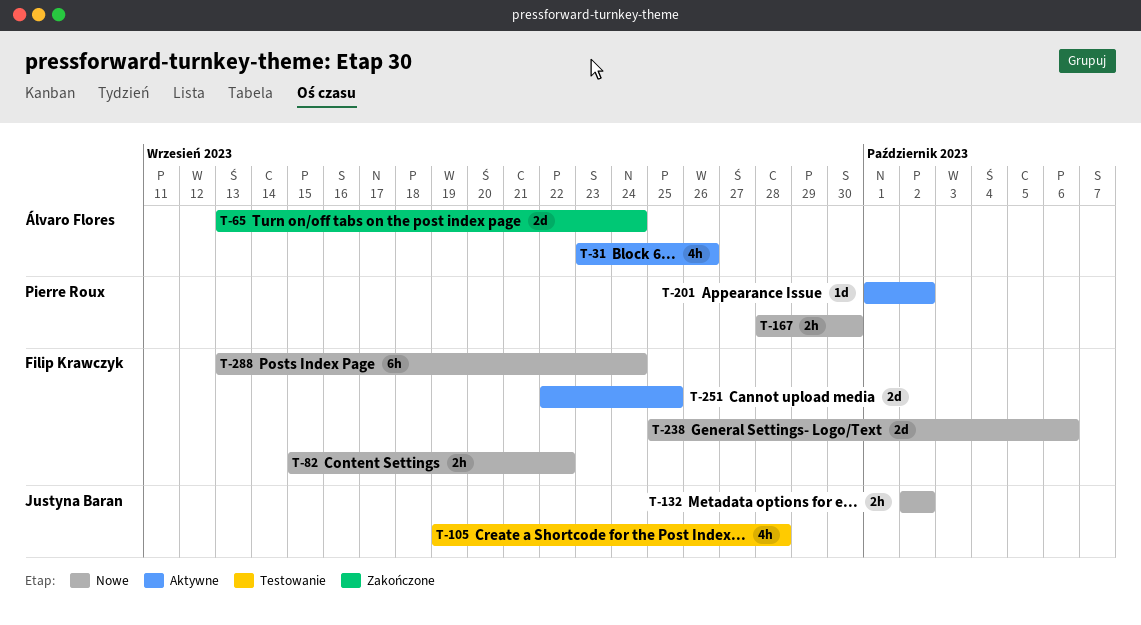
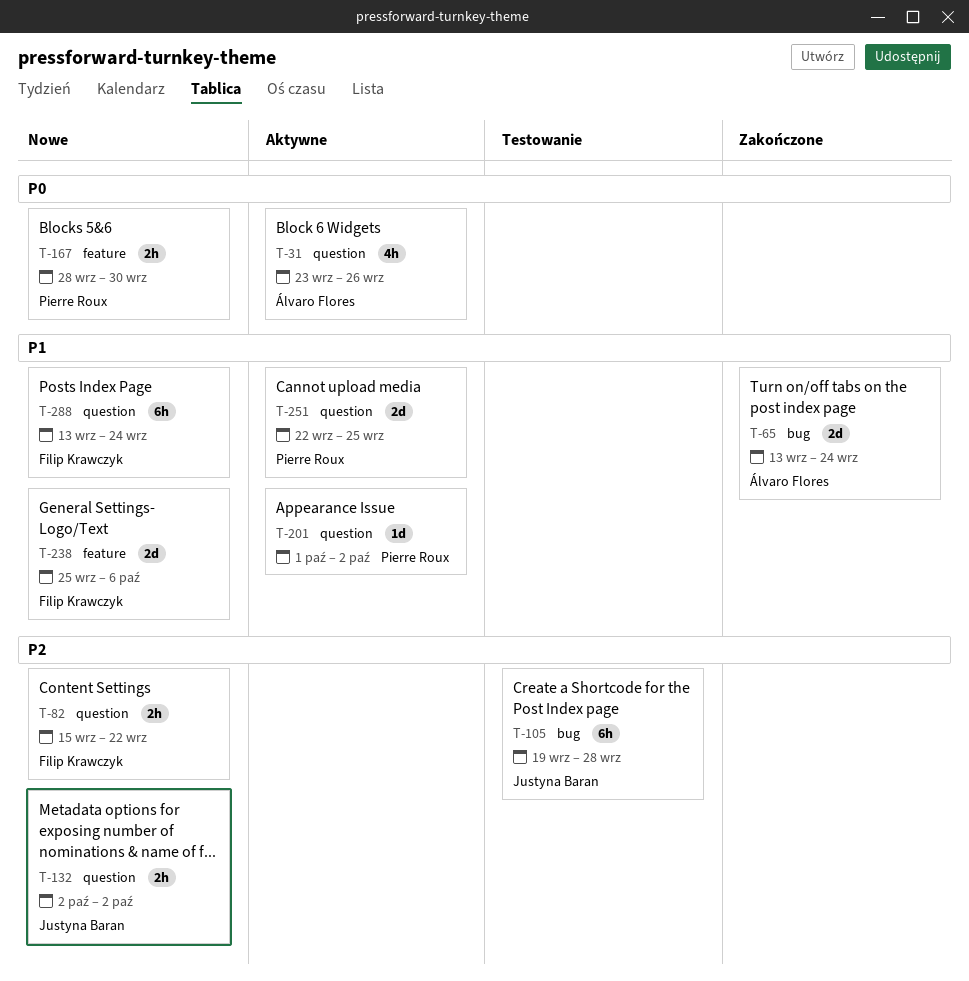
T-105, estimate: 4h -> 6h
T-251, owner: Filip Krawczyk -> Pierre Roux

